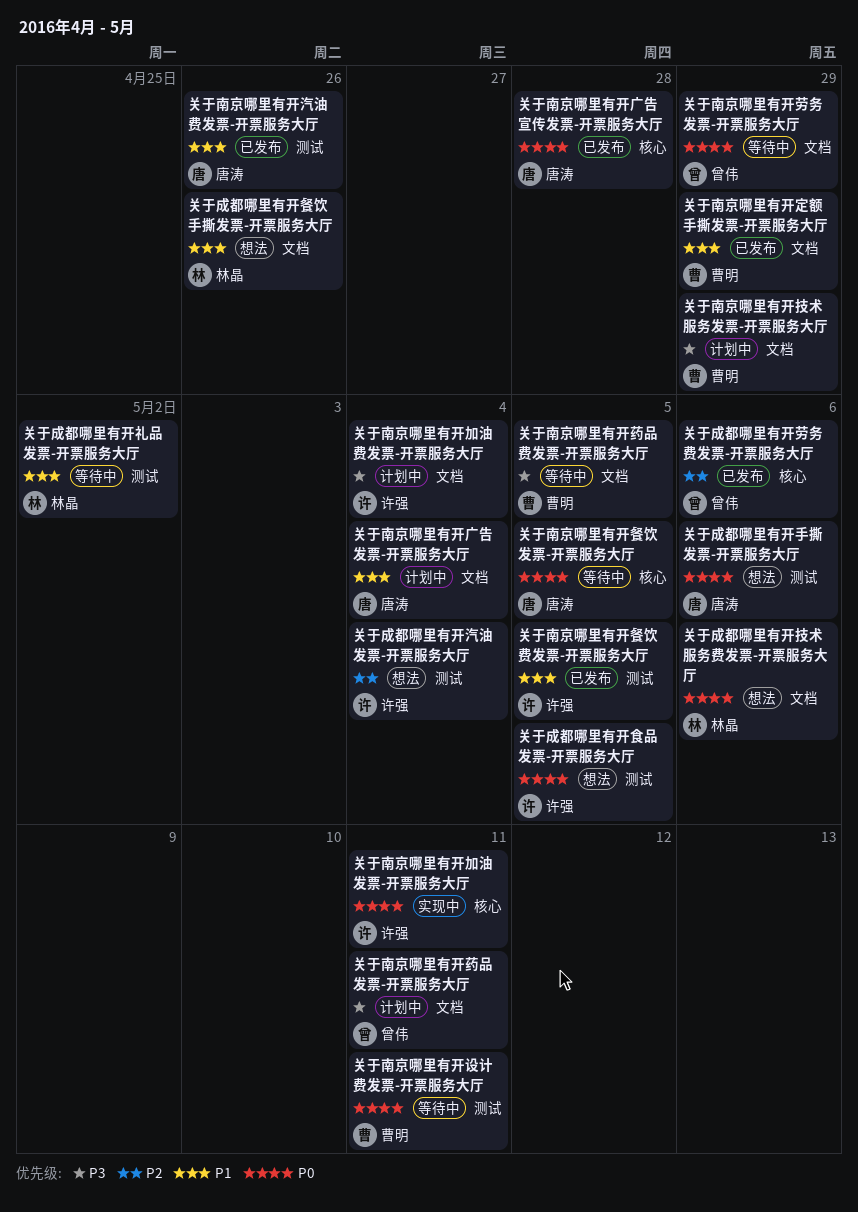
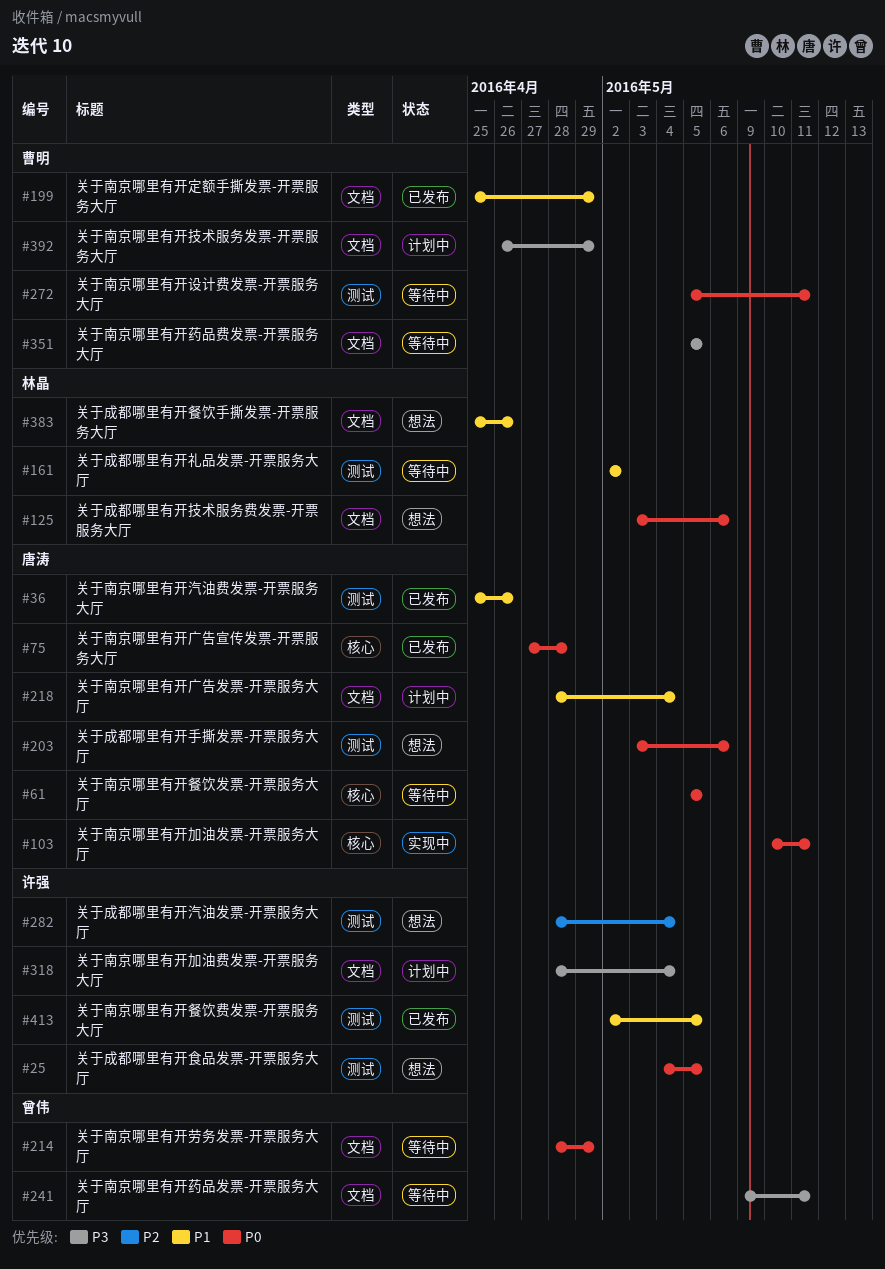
关于南京哪里有开加油发票-开票服务大厅, owner: 许强 -> 唐涛
关于南京哪里有开药品发票-开票服务大厅, status: 计划中 -> 等待中
关于成都哪里有开劳务费发票-开票服务大厅: present -> none

